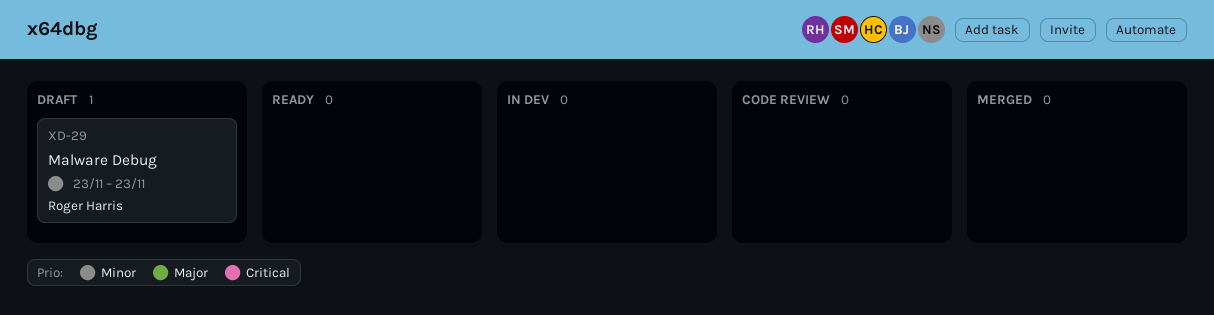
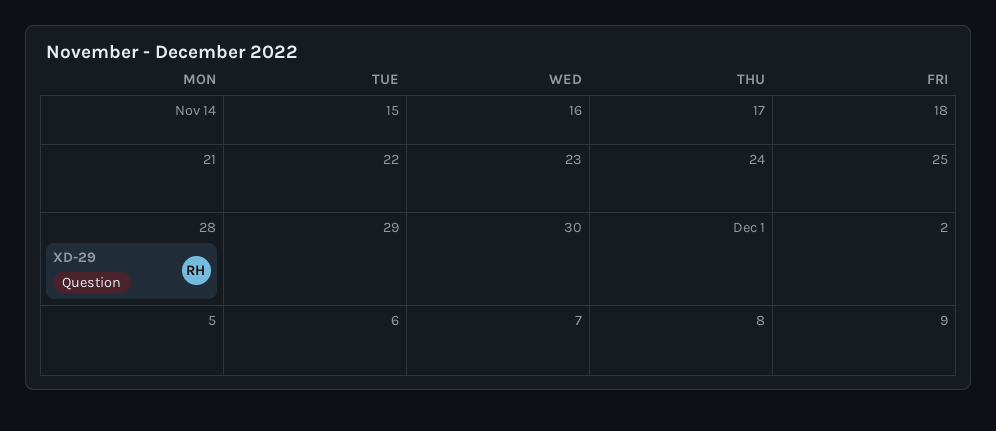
XD-29, due: Nov 23 -> Nov 28

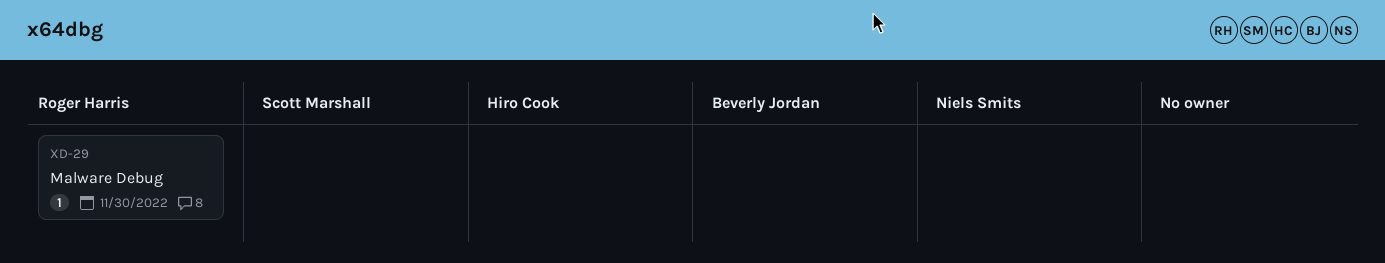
XD-29, due: Nov 28 -> Nov 30

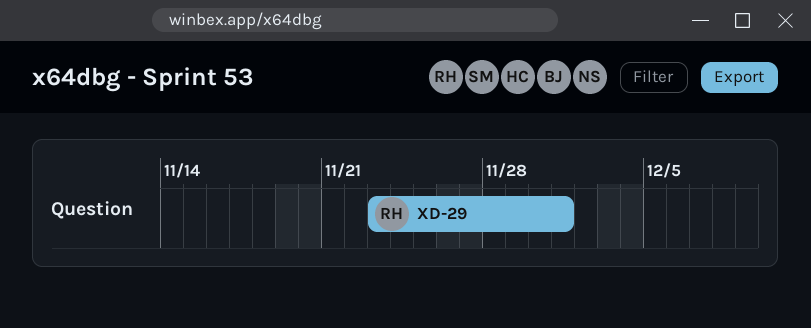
XD-29, due: Nov 30 -> Dec 1

